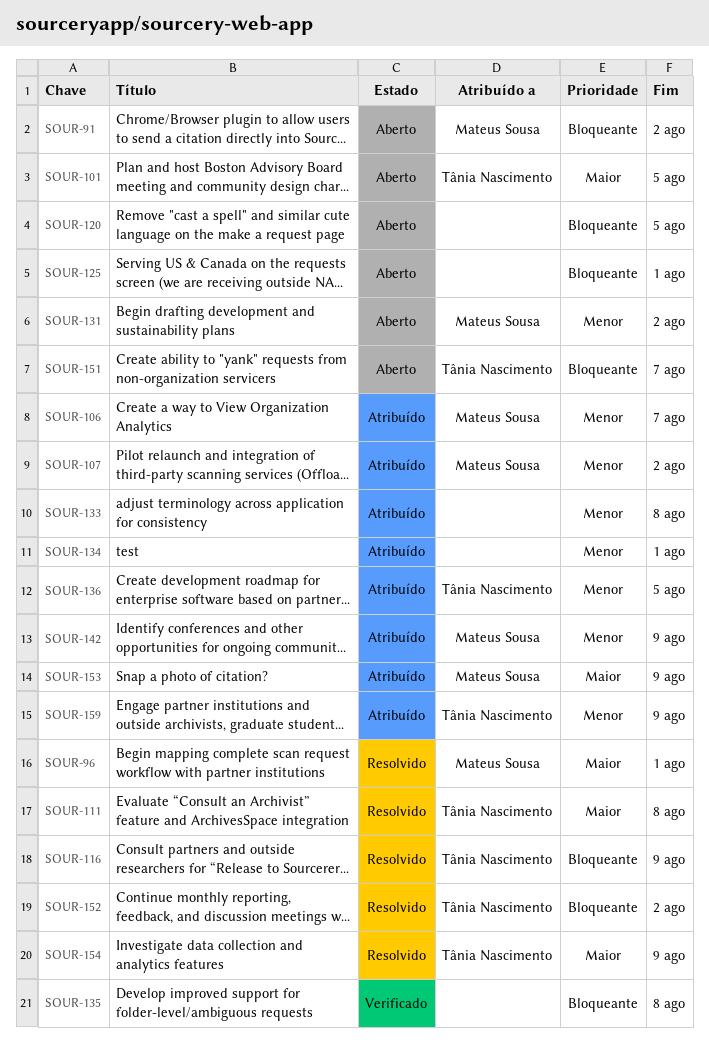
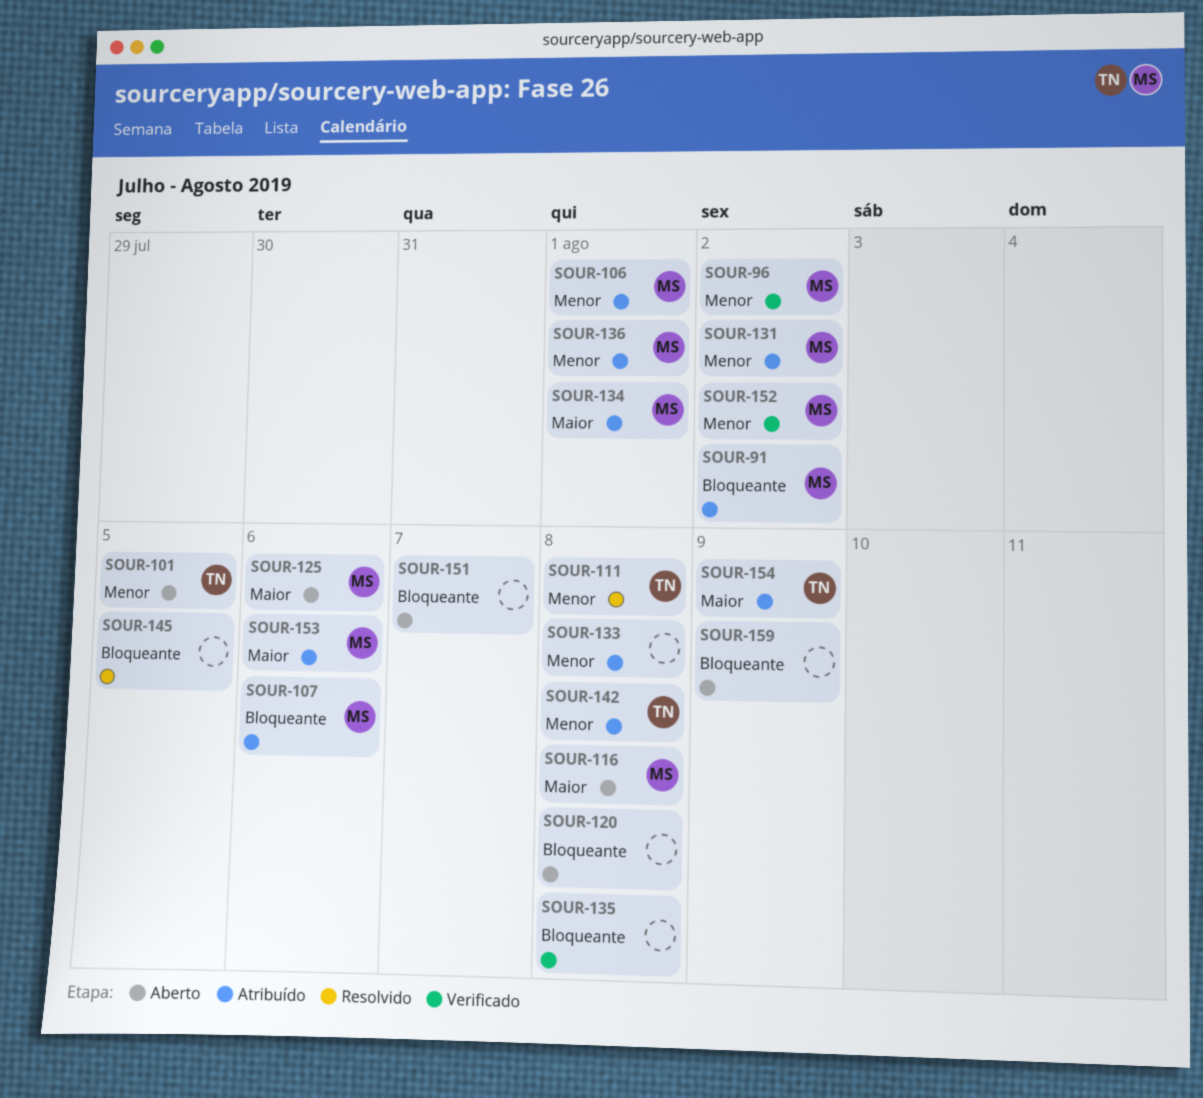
SOUR-91, status: Aberto -> Atribuído
SOUR-96, status: Resolvido -> Verificado
SOUR-96, priority: Maior -> Menor
SOUR-96, due: Aug 1 -> Aug 2
SOUR-101, priority: Maior -> Menor
SOUR-106, due: Aug 7 -> Aug 1
SOUR-107, priority: Menor -> Bloqueante
SOUR-107, due: Aug 2 -> Aug 6
SOUR-111, priority: Maior -> Menor
SOUR-116, status: Resolvido -> Aberto
SOUR-116, owner: Tânia Nascimento -> Mateus Sousa
SOUR-116, priority: Bloqueante -> Maior
SOUR-116, due: Aug 9 -> Aug 8
SOUR-120, due: Aug 5 -> Aug 8
SOUR-125, owner: none -> Mateus Sousa
SOUR-125, priority: Bloqueante -> Maior
SOUR-125, due: Aug 1 -> Aug 6
SOUR-131, status: Aberto -> Atribuído
SOUR-134, owner: none -> Mateus Sousa
SOUR-134, priority: Menor -> Maior
SOUR-136, owner: Tânia Nascimento -> Mateus Sousa
SOUR-136, due: Aug 5 -> Aug 1
SOUR-142, owner: Mateus Sousa -> Tânia Nascimento
SOUR-142, due: Aug 9 -> Aug 8
SOUR-145: none -> present
SOUR-151, owner: Tânia Nascimento -> none
SOUR-152, status: Resolvido -> Verificado
SOUR-152, owner: Tânia Nascimento -> Mateus Sousa
SOUR-152, priority: Bloqueante -> Menor
SOUR-153, due: Aug 9 -> Aug 6
SOUR-154, status: Resolvido -> Atribuído
SOUR-159, status: Atribuído -> Aberto
SOUR-159, owner: Tânia Nascimento -> none
SOUR-159, priority: Menor -> Bloqueante

